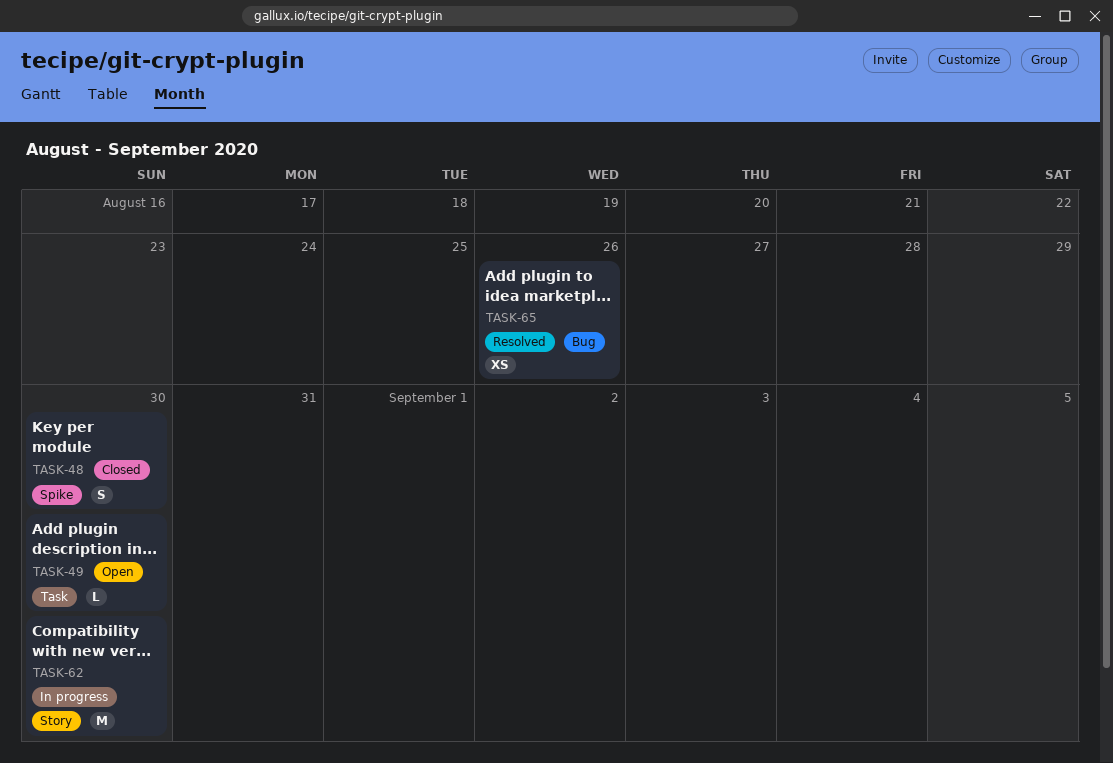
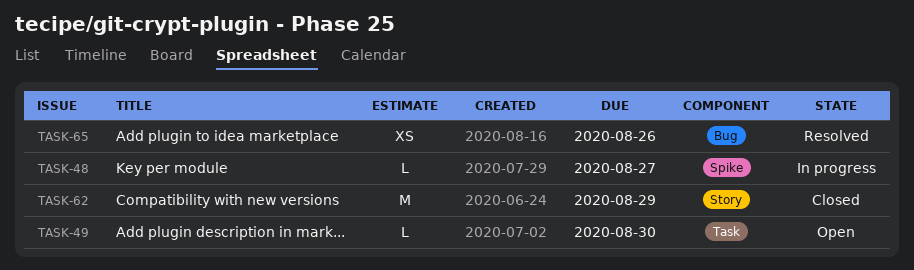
TASK-48, status: Closed -> In progress
TASK-48, estimate: S -> L
TASK-48, due: Aug 30 -> Aug 27
TASK-62, status: In progress -> Closed
TASK-62, due: Aug 30 -> Aug 29

